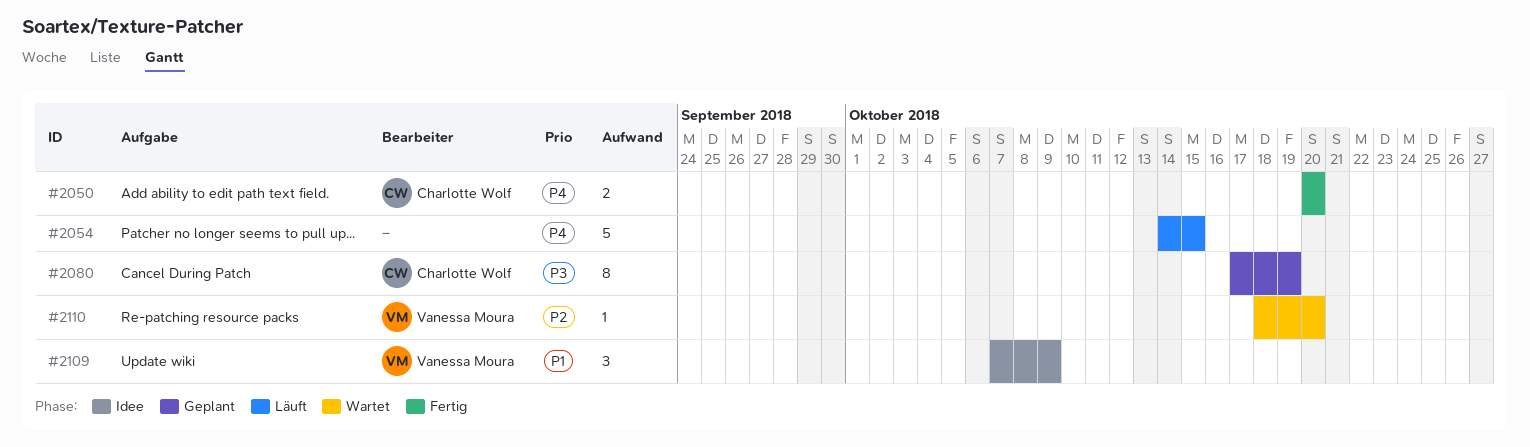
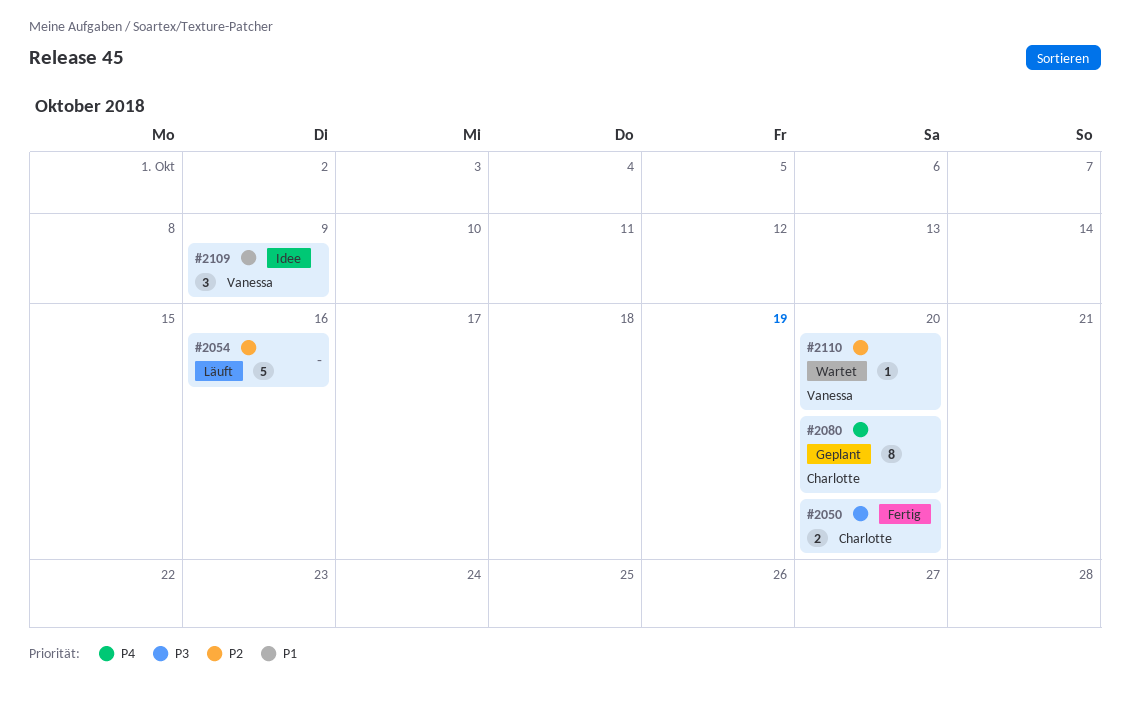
#2050, priority: P4 -> P3
#2054, priority: P4 -> P2
#2054, due: Oct 15 -> Oct 16
#2080, priority: P3 -> P4
#2080, due: Oct 19 -> Oct 20

